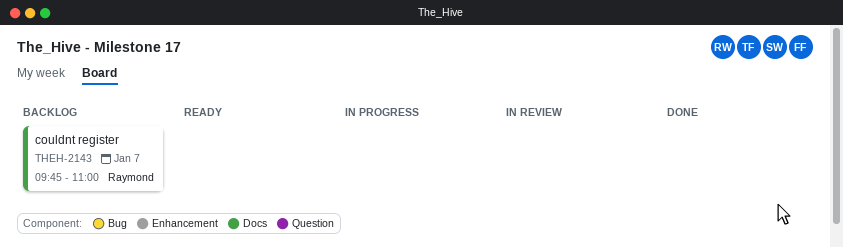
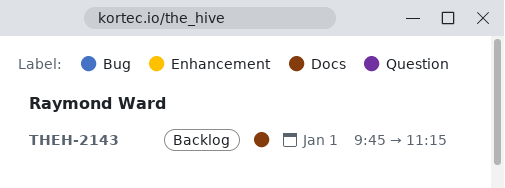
THEH-2143, day: Jan 7 -> Jan 1
THEH-2143, ends: 11:00 -> 11:15

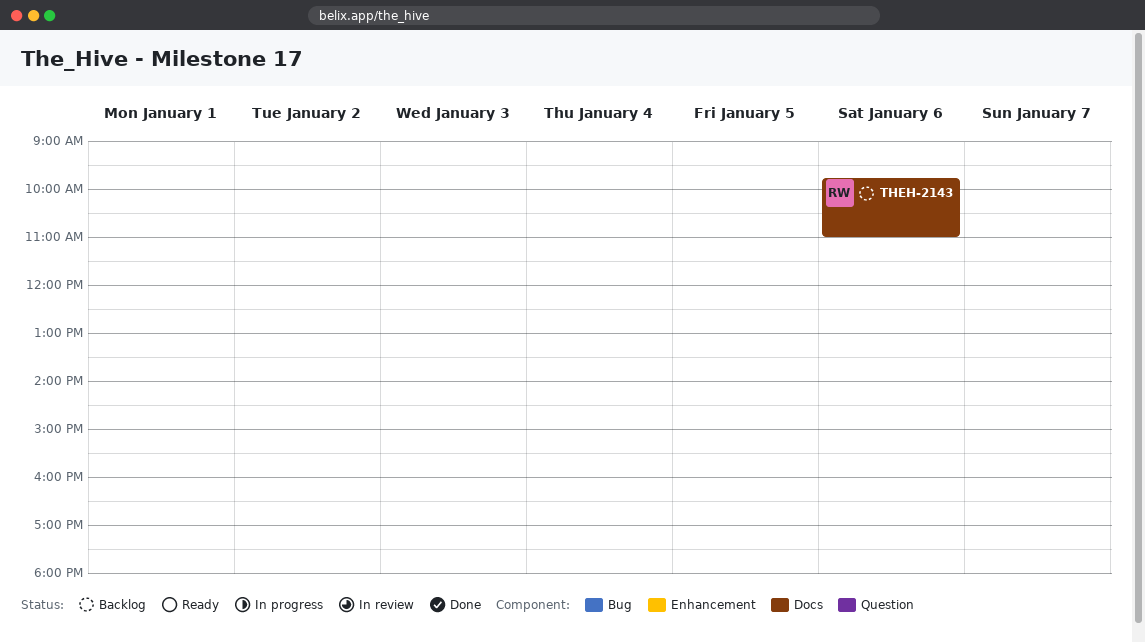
THEH-2143, day: Jan 1 -> Jan 6
THEH-2143, ends: 11:15 -> 11:00

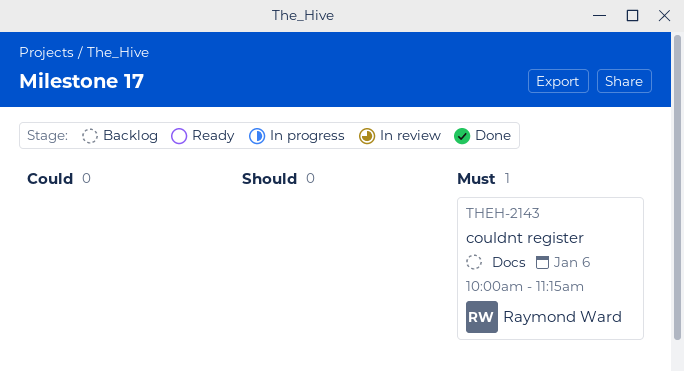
THEH-2143, begins: 09:45 -> 10:00
THEH-2143, ends: 11:00 -> 11:15

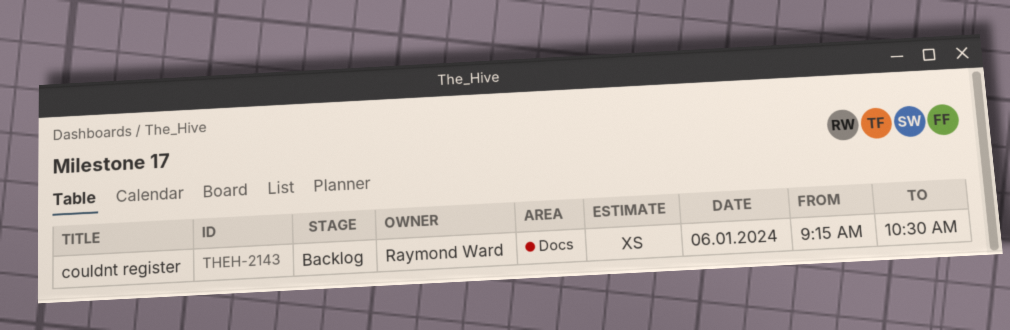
THEH-2143, begins: 10:00 -> 09:15
THEH-2143, ends: 11:15 -> 10:30

